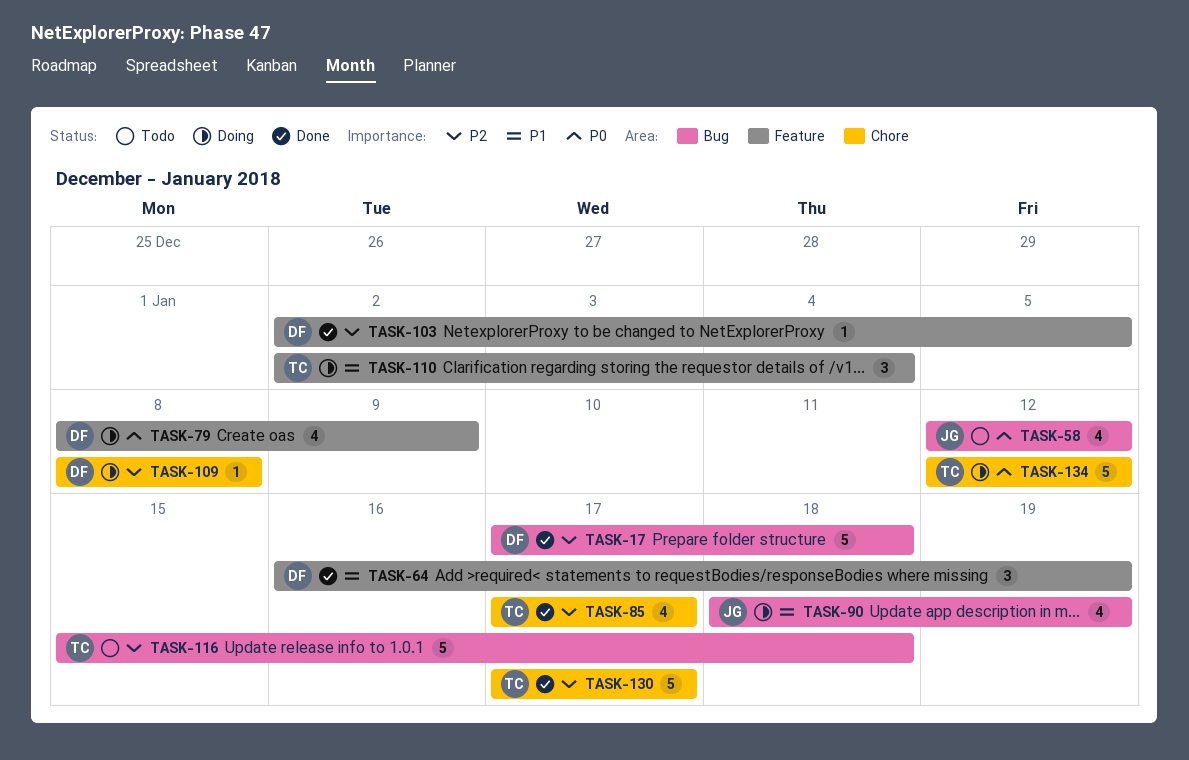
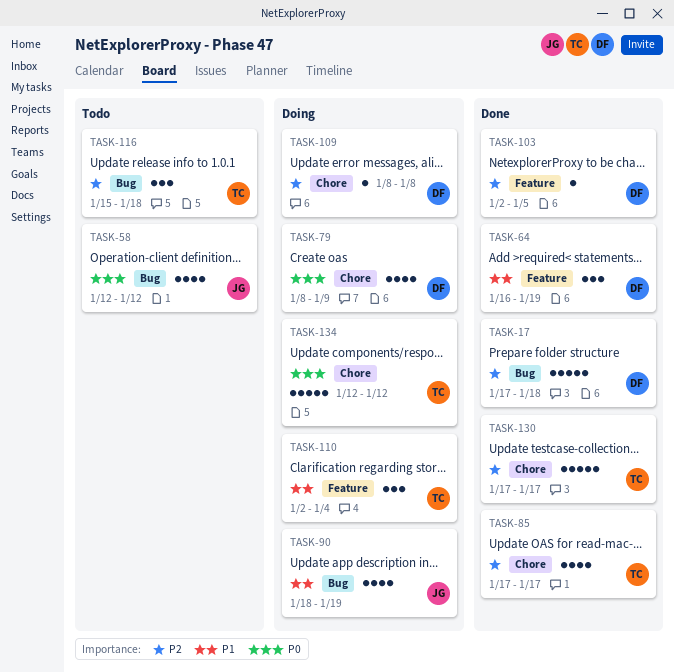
TASK-79, label: Feature -> Chore
TASK-116, estimate: 5 -> 3

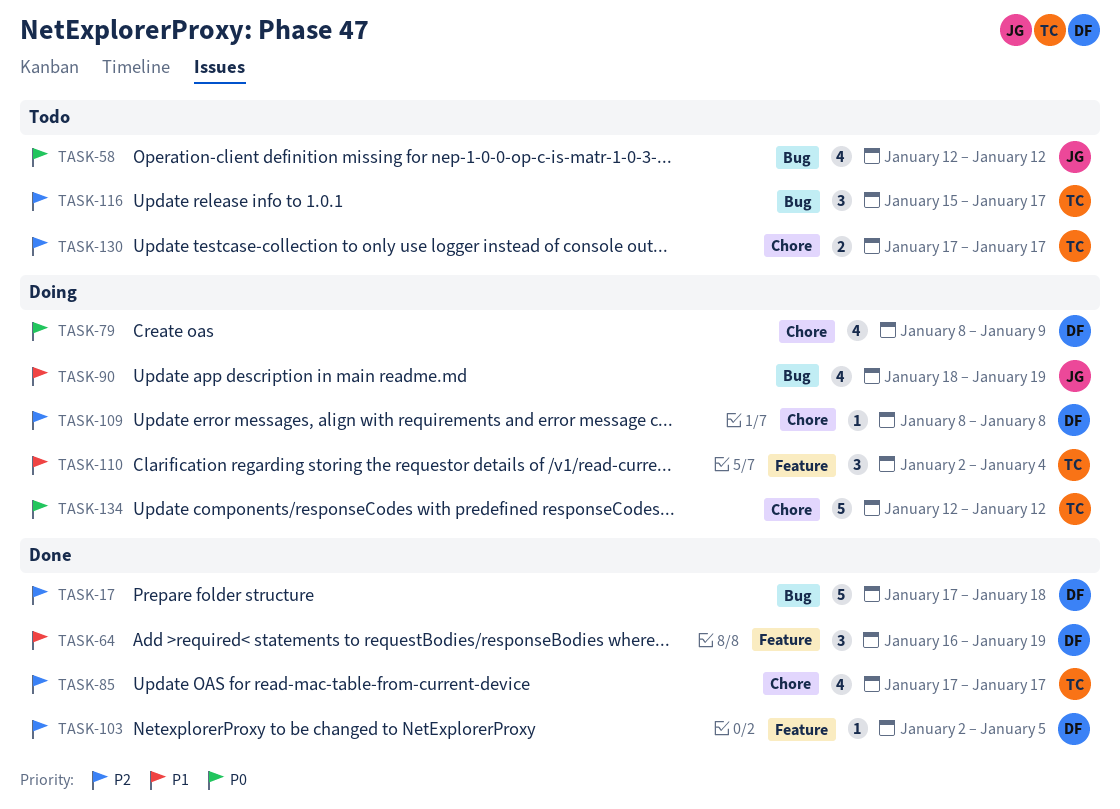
TASK-116, due: Jan 18 -> Jan 17
TASK-130, status: Done -> Todo
TASK-130, estimate: 5 -> 2

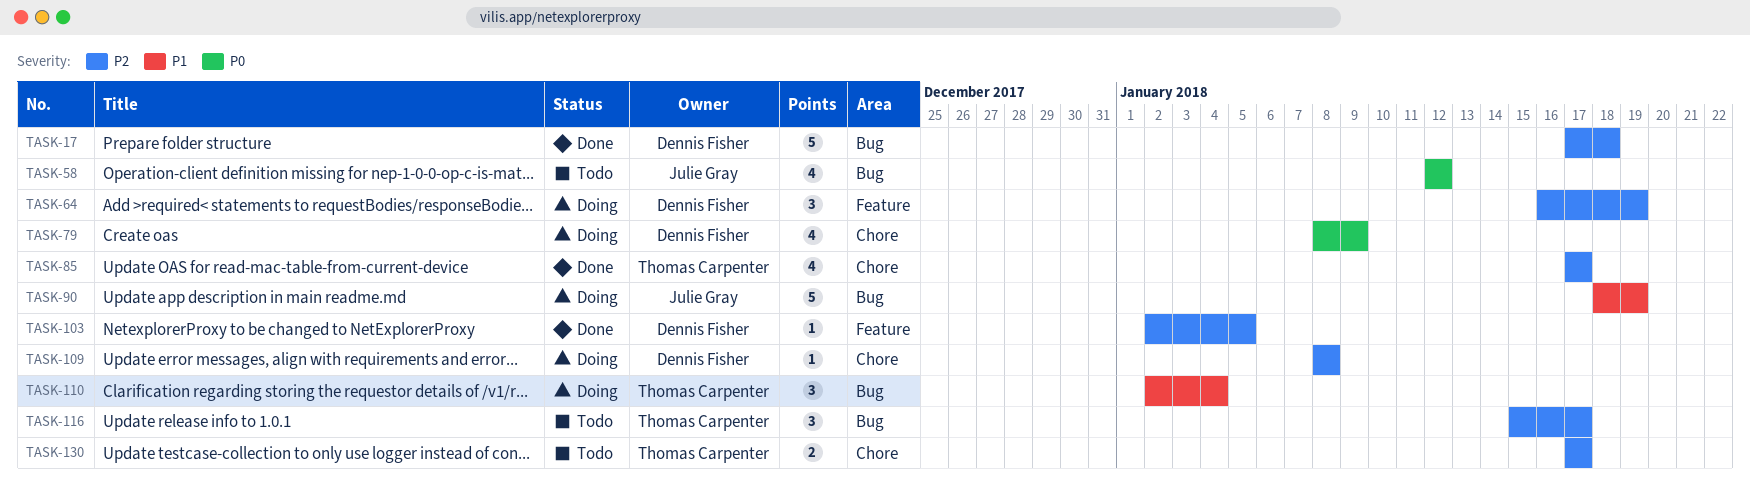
TASK-64, status: Done -> Doing
TASK-64, priority: P1 -> P2
TASK-90, estimate: 4 -> 5
TASK-110, label: Feature -> Bug
TASK-134: present -> none

